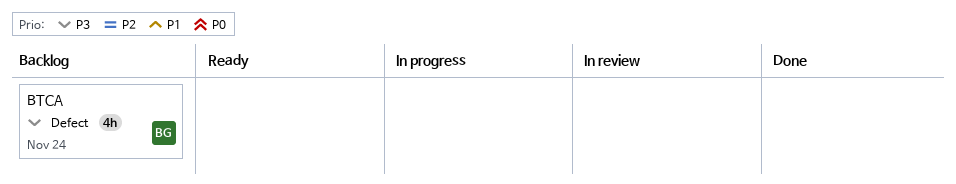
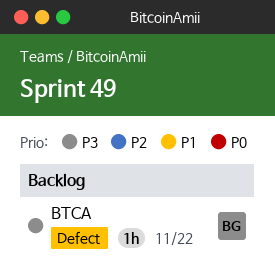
BTCA, estimate: 4h -> 1h
BTCA, due: Nov 24 -> Nov 22

